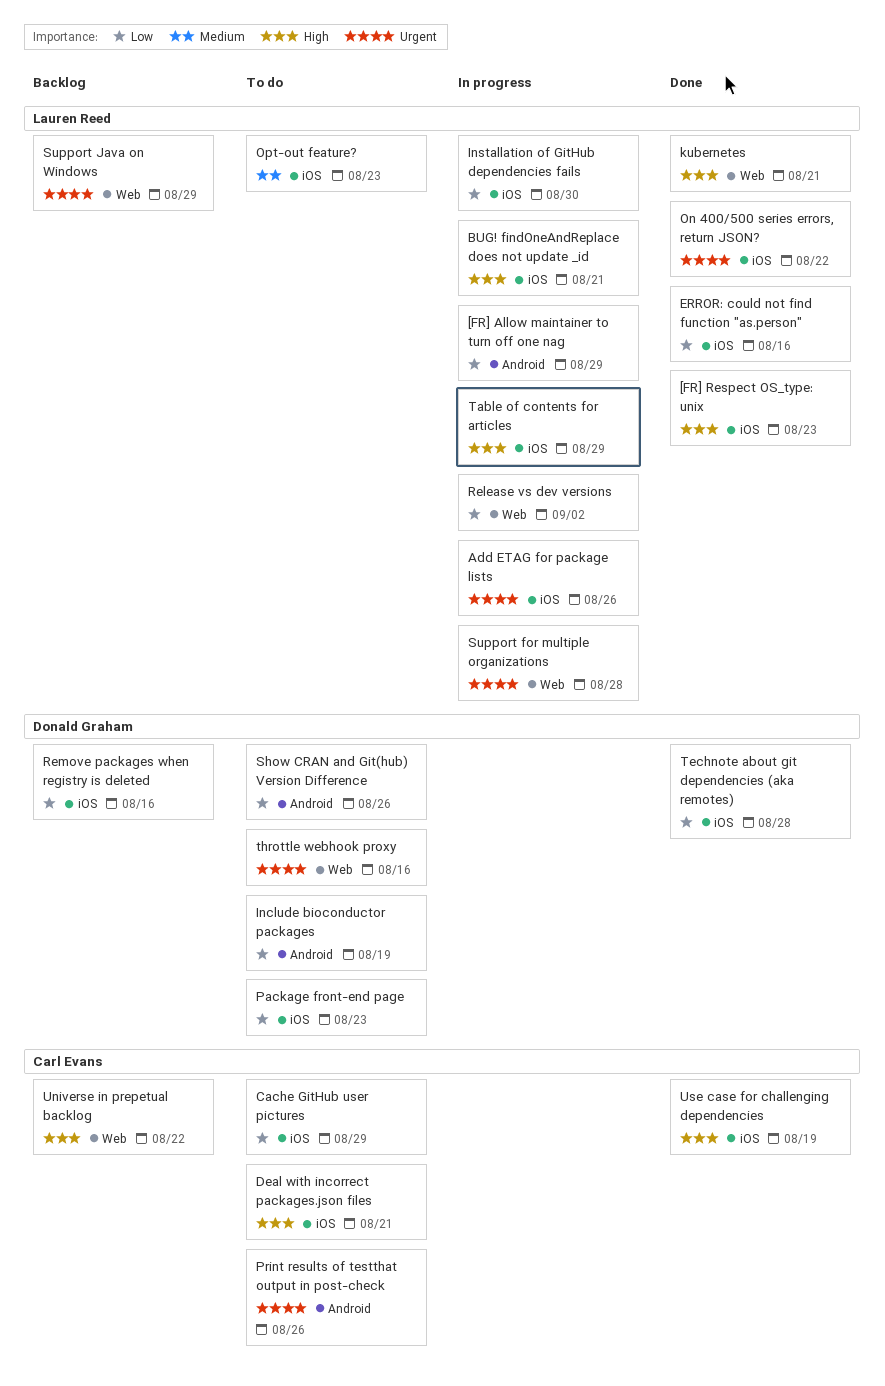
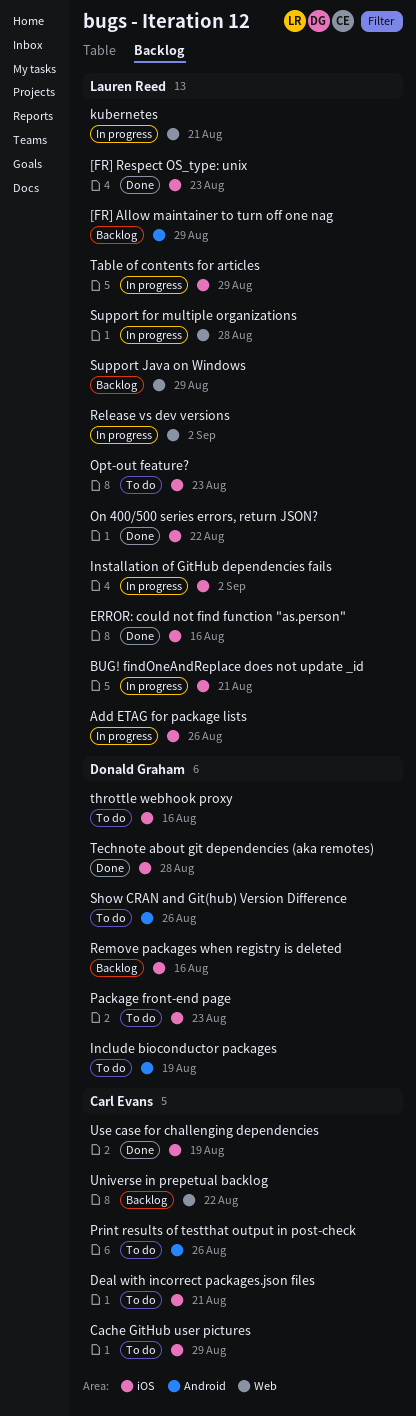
[FR] Allow maintainer to turn off one nag, status: In progress -> Backlog
Installation of GitHub dependencies fails, due: Aug 30 -> Sep 2
kubernetes, status: Done -> In progress
throttle webhook proxy, label: Web -> iOS

